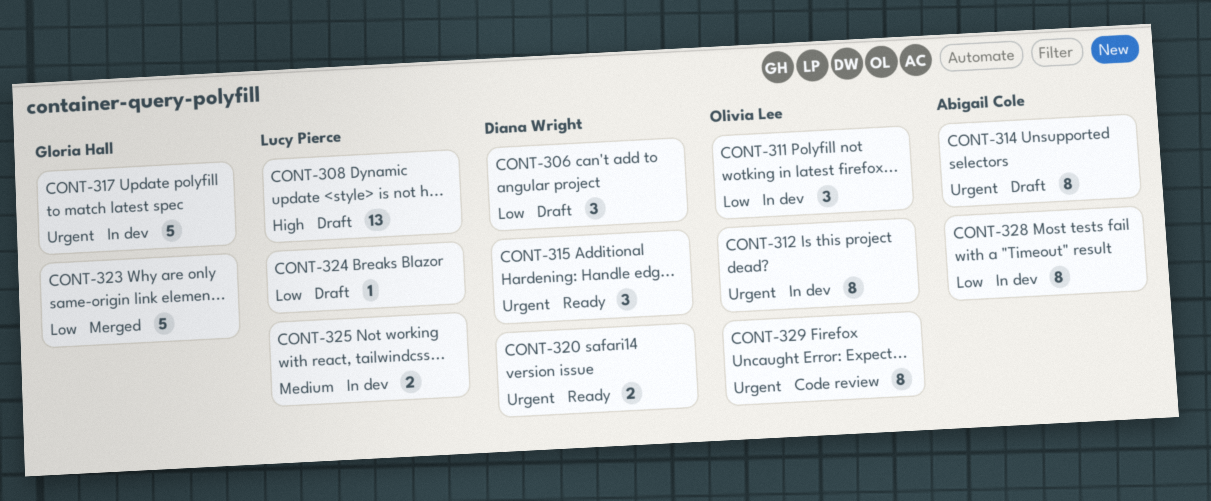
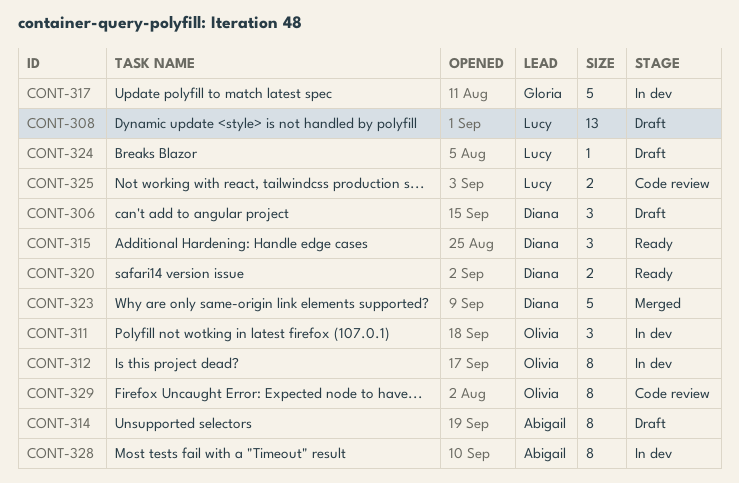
CONT-323, owner: Gloria Hall -> Diana Wright
CONT-325, status: In dev -> Code review

